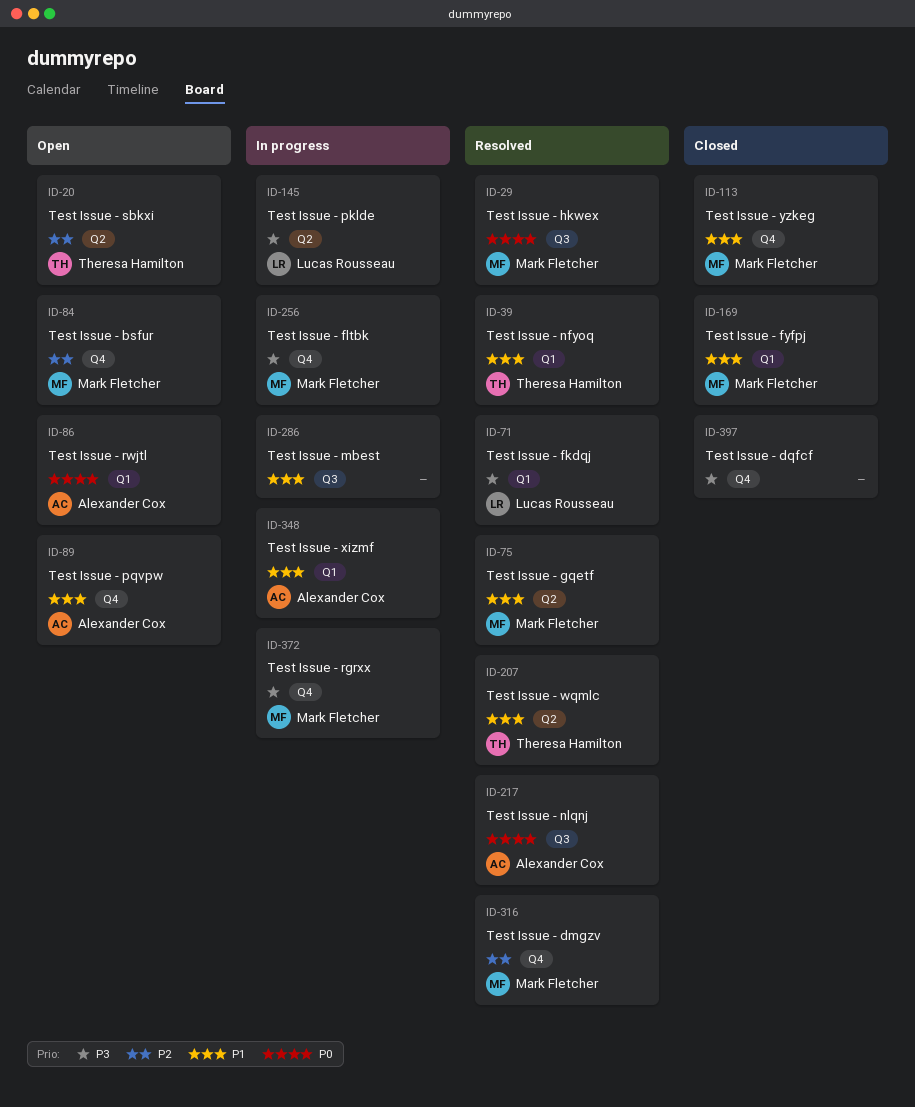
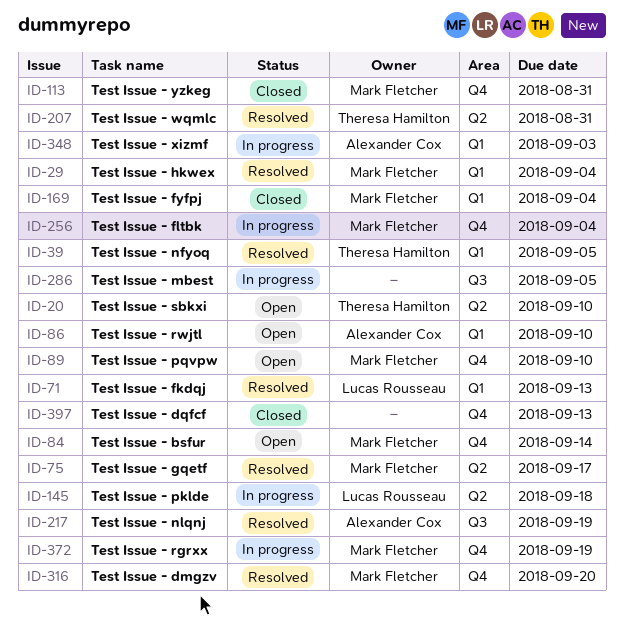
ID-29, label: Q3 -> Q1
ID-89, owner: Alexander Cox -> Mark Fletcher

